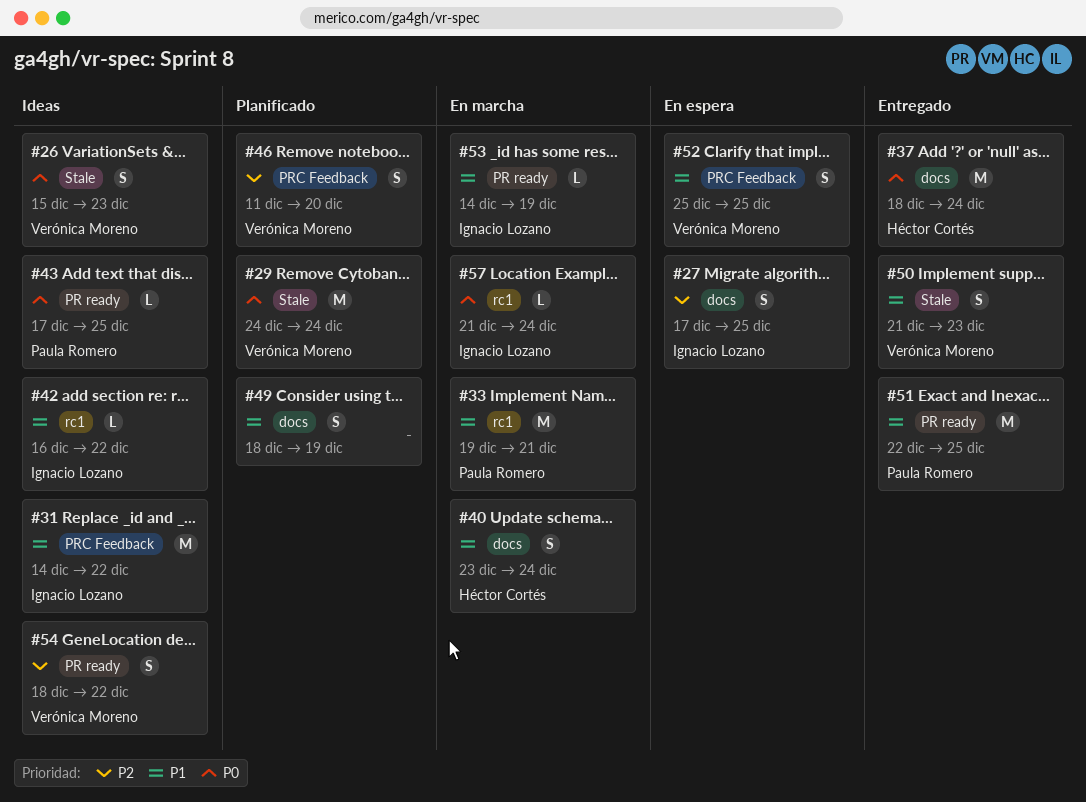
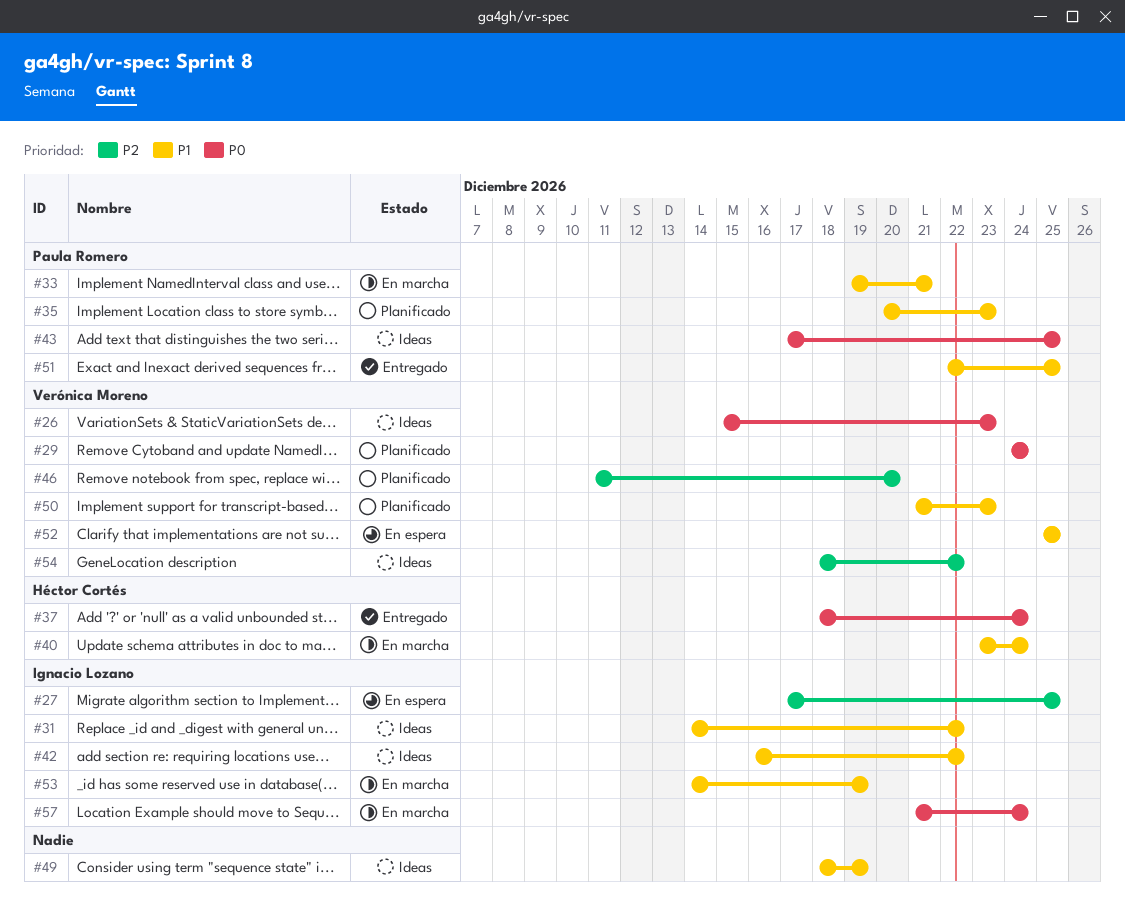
#35: none -> present
#49, status: Planificado -> Ideas
#50, status: Entregado -> Planificado

